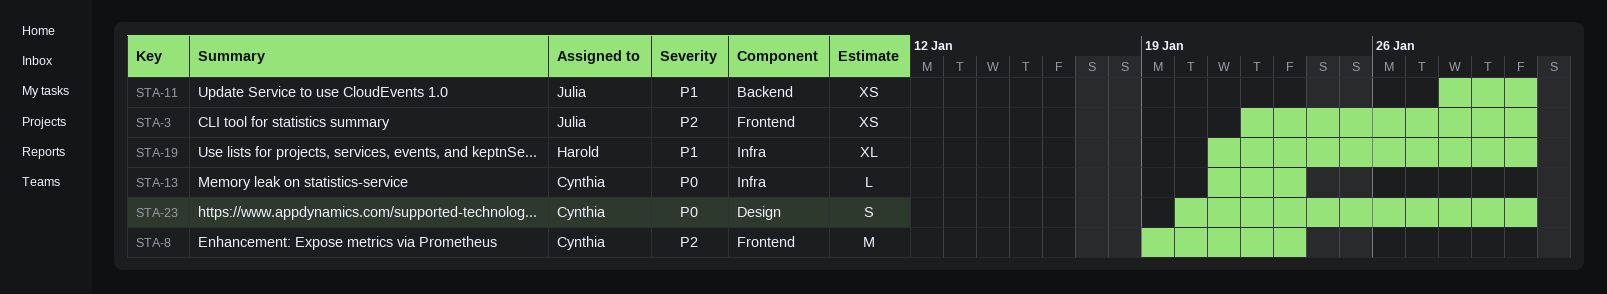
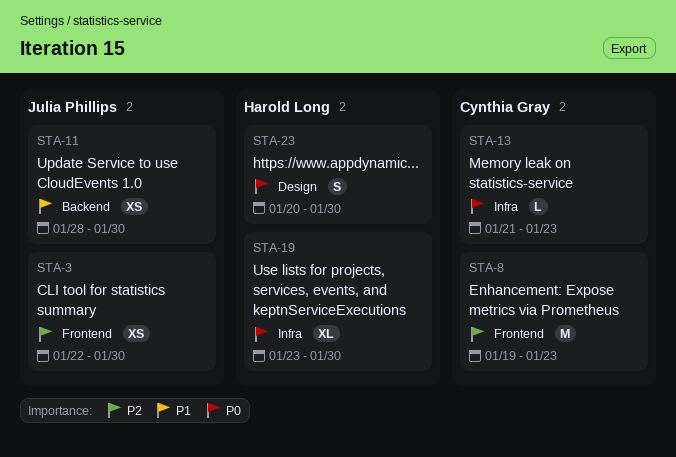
STA-19, priority: P1 -> P0
STA-19, start: Jan 21 -> Jan 23
STA-23, owner: Cynthia Gray -> Harold Long

